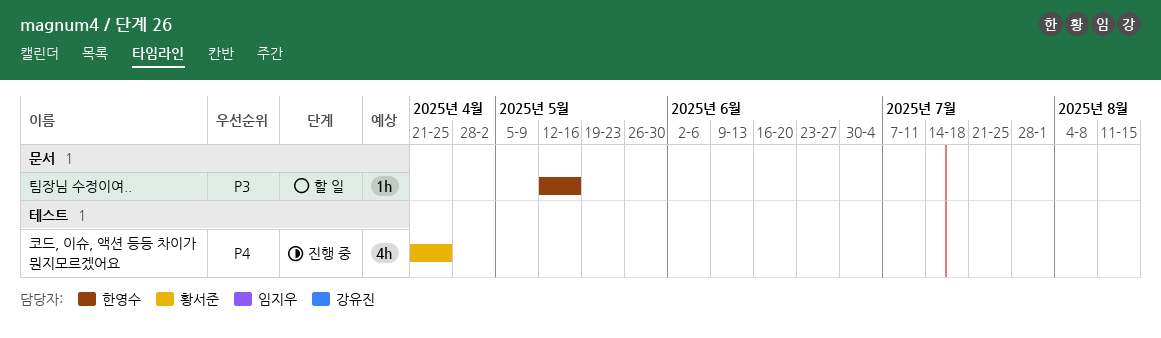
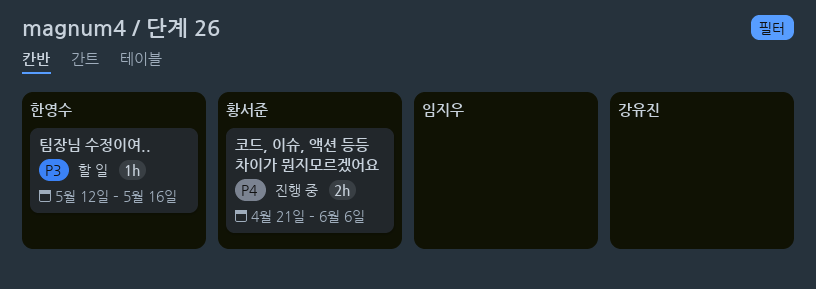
코드, 이슈, 액션 등등 차이가 뭔지모르겠어요, estimate: 4h -> 2h
코드, 이슈, 액션 등등 차이가 뭔지모르겠어요, due: Apr 25 -> Jun 6

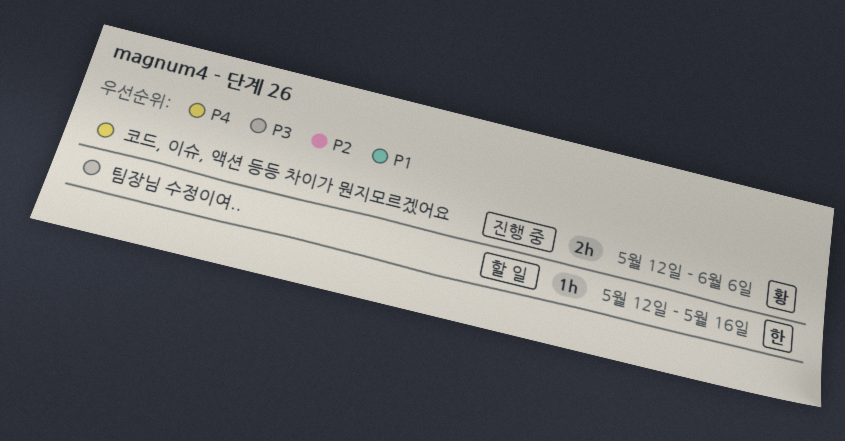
코드, 이슈, 액션 등등 차이가 뭔지모르겠어요, start: Apr 21 -> May 12

